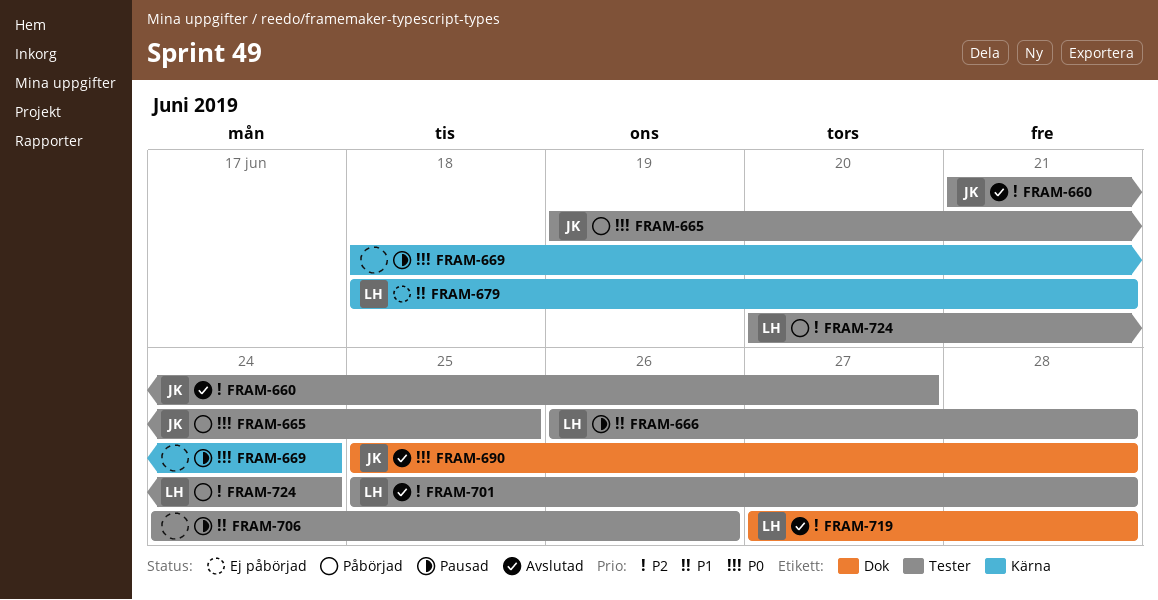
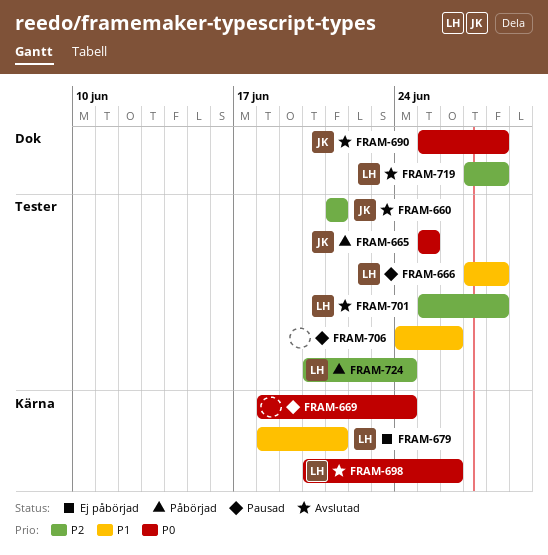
FRAM-660, due: Jun 27 -> Jun 21
FRAM-665, start: Jun 19 -> Jun 25
FRAM-666, start: Jun 26 -> Jun 27
FRAM-698: none -> present

